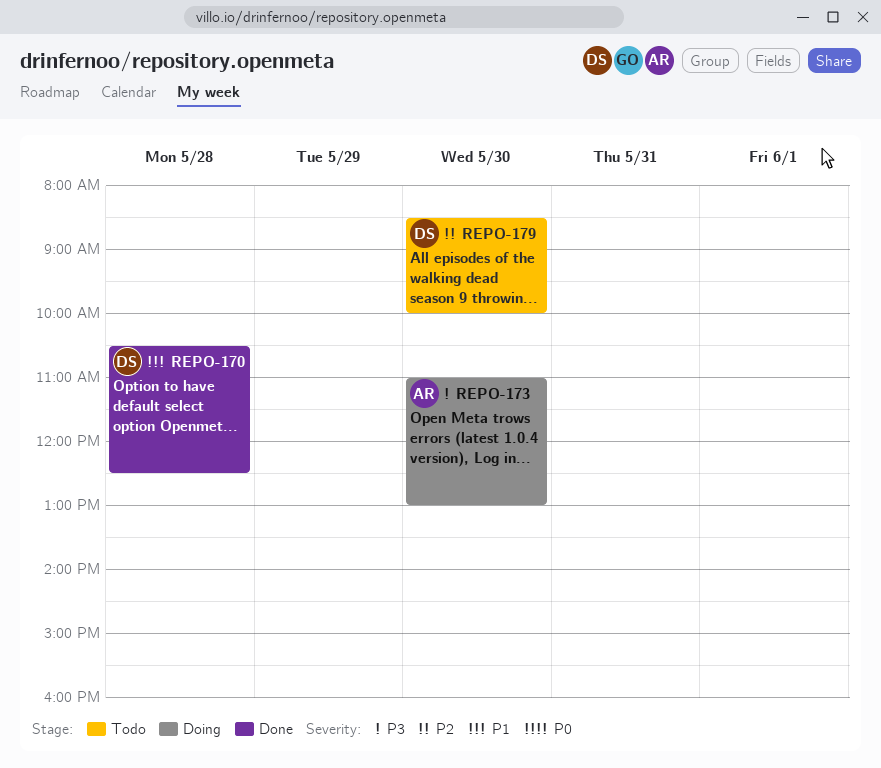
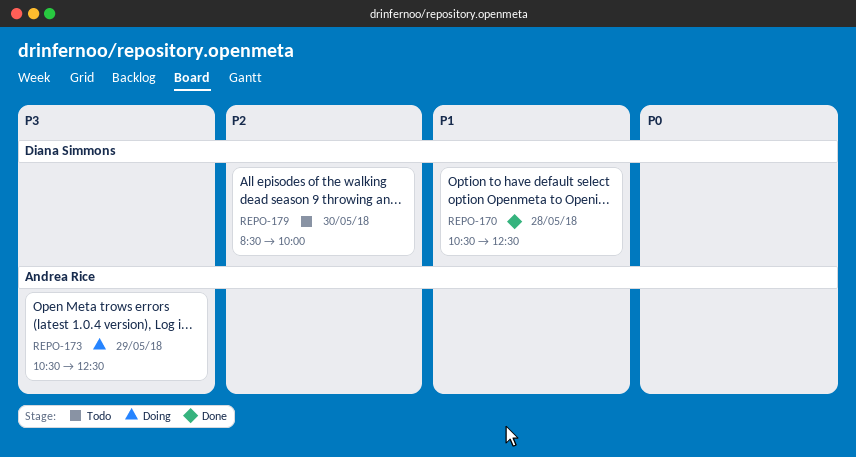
REPO-173, day: May 30 -> May 29
REPO-173, begins: 11:00 -> 10:30
REPO-173, ends: 13:00 -> 12:30

